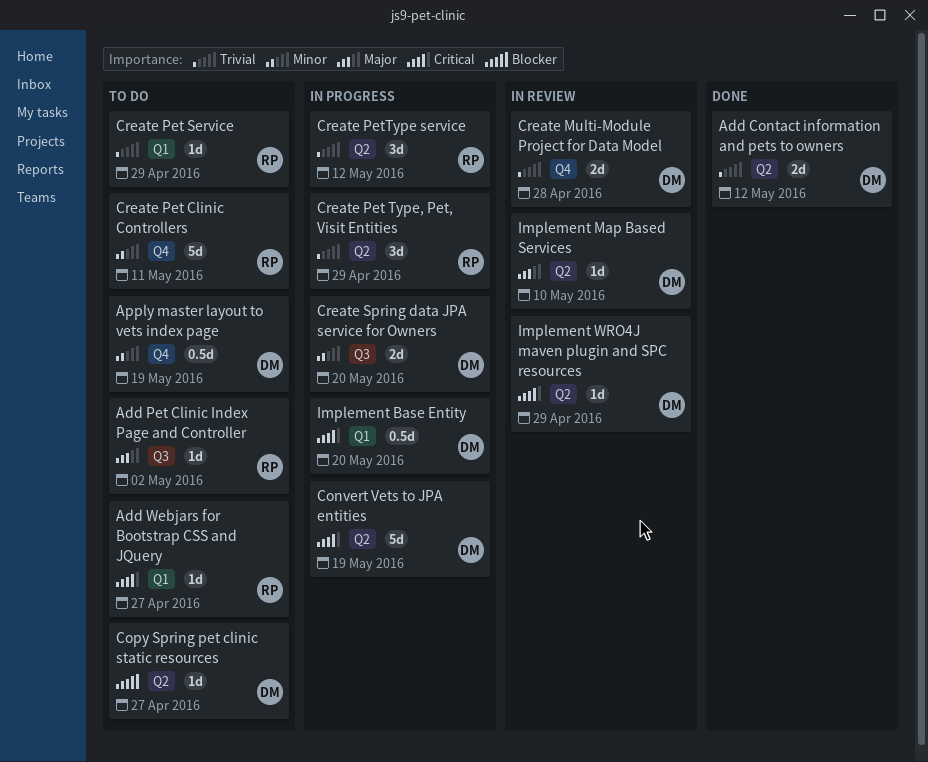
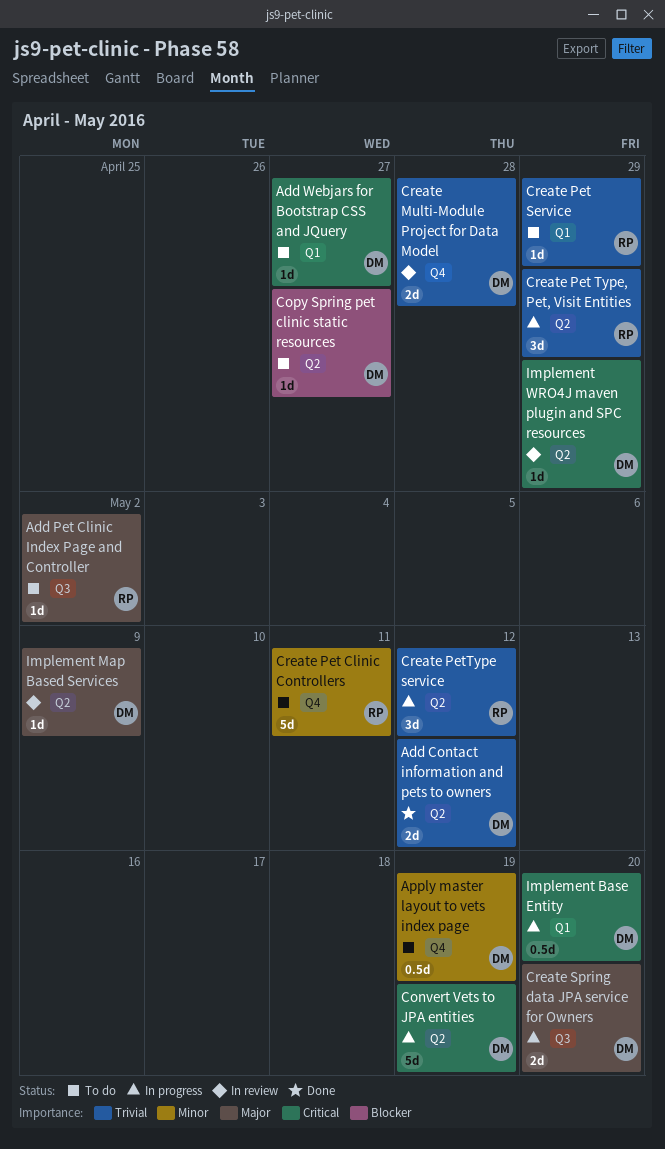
Add Webjars for Bootstrap CSS and JQuery, owner: RP -> DM
Create Spring data JPA service for Owners, priority: Minor -> Major
Implement Map Based Services, due: May 10 -> May 9

